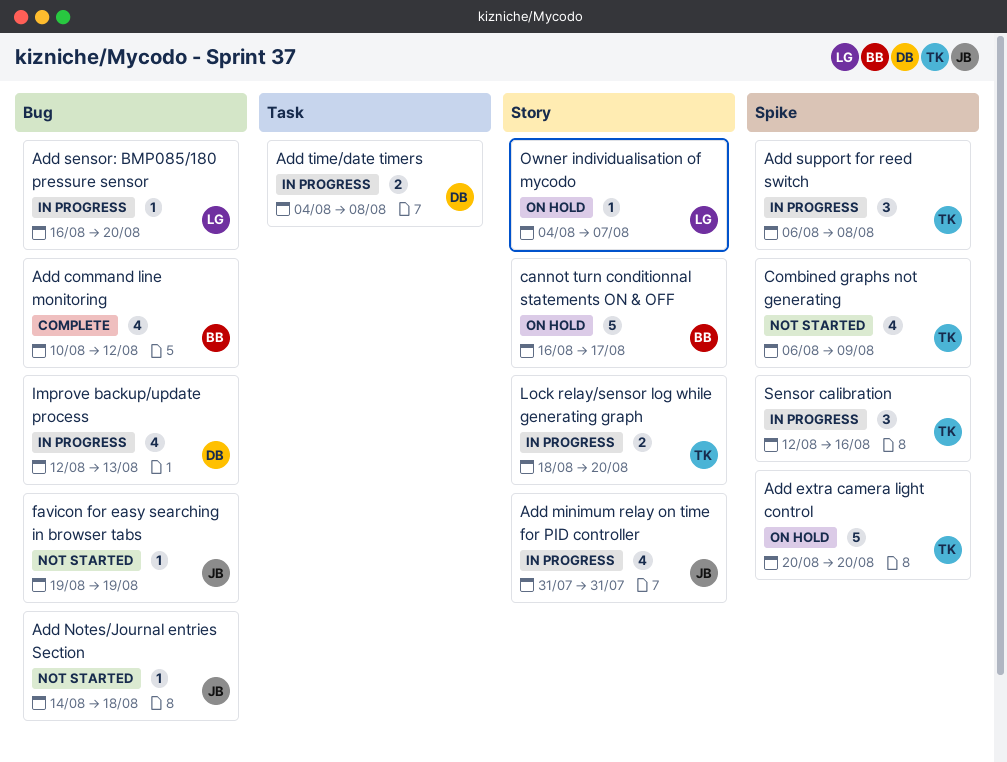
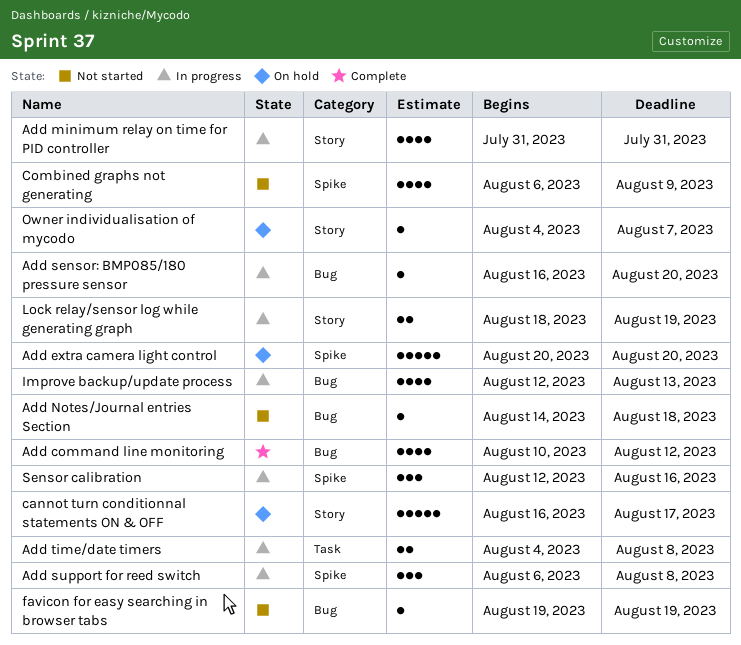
Lock relay/sensor log while generating graph, due: Aug 20 -> Aug 19

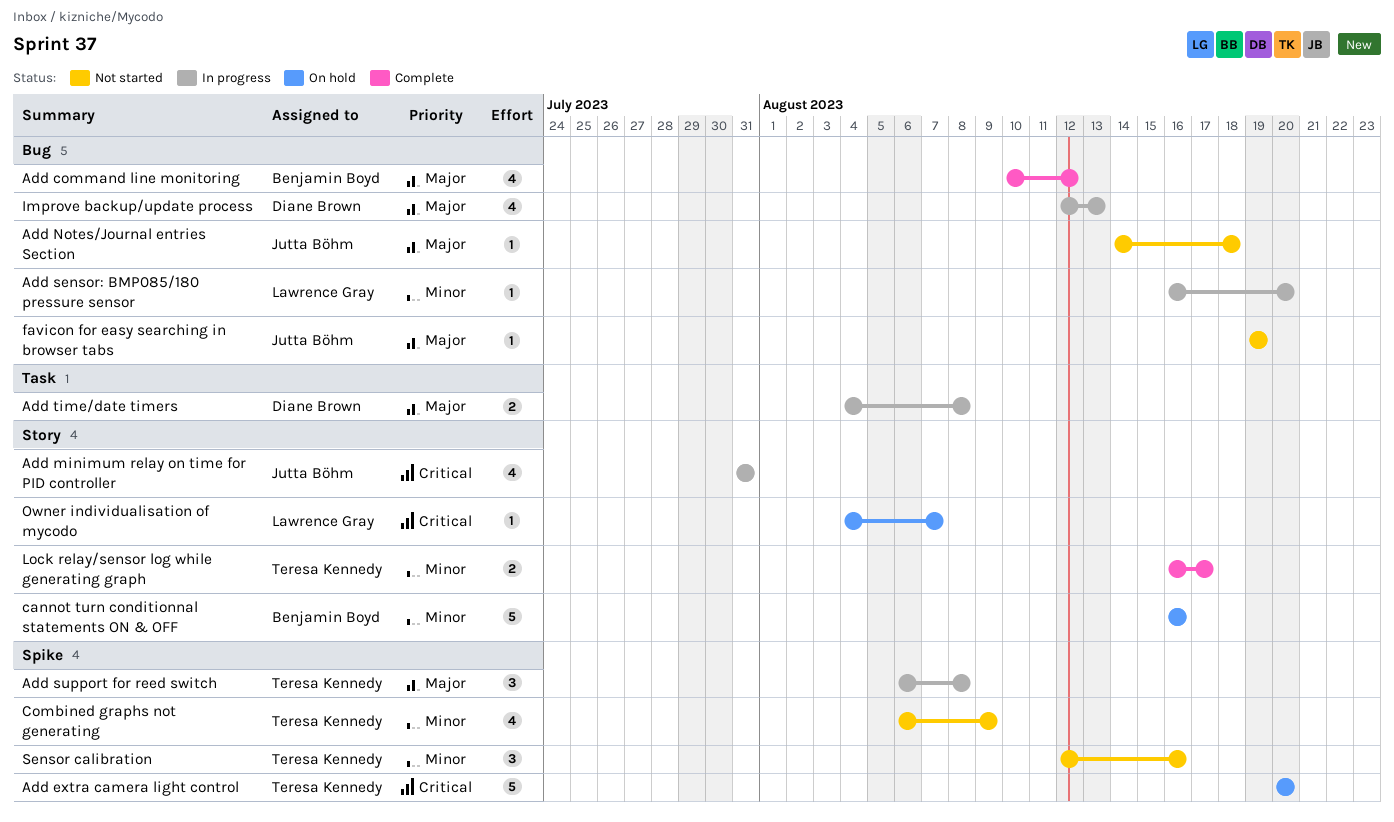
cannot turn conditionnal statements ON & OFF, due: Aug 17 -> Aug 16
Lock relay/sensor log while generating graph, status: In progress -> Complete
Lock relay/sensor log while generating graph, start: Aug 18 -> Aug 16
Lock relay/sensor log while generating graph, due: Aug 19 -> Aug 17
Sensor calibration, status: In progress -> Not started

